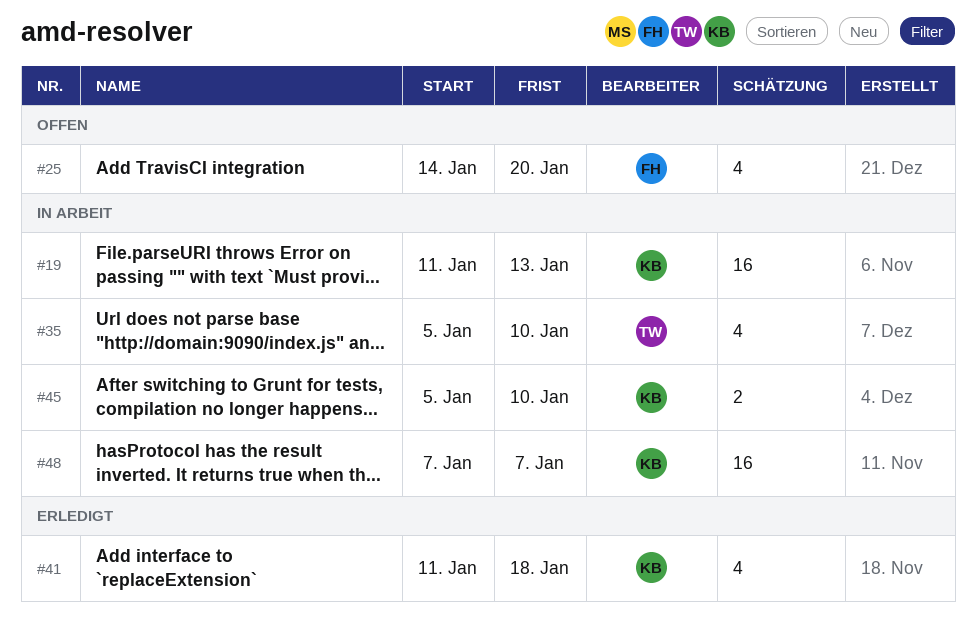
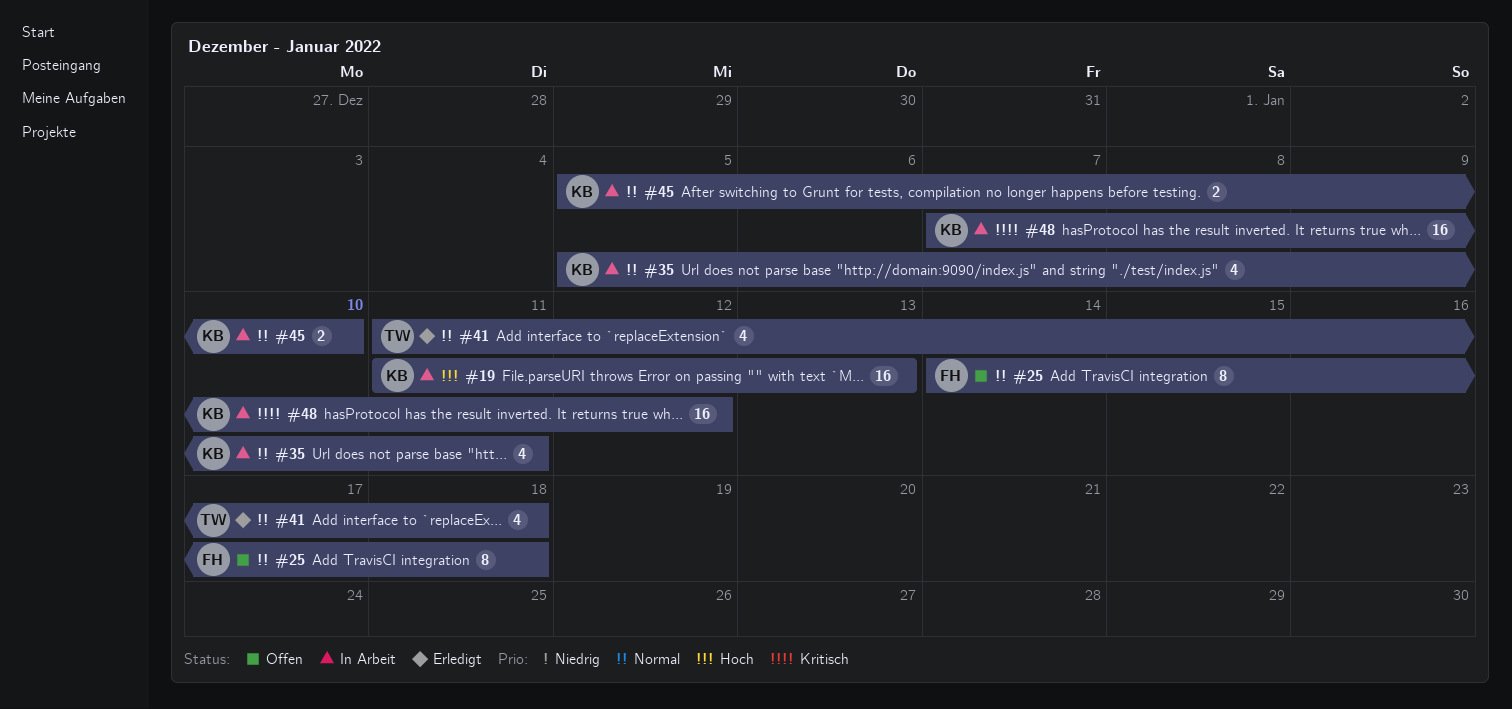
#25, estimate: 4 -> 8
#25, due: Jan 20 -> Jan 18
#35, owner: TW -> KB
#35, due: Jan 10 -> Jan 11
#41, owner: KB -> TW
#48, due: Jan 7 -> Jan 12

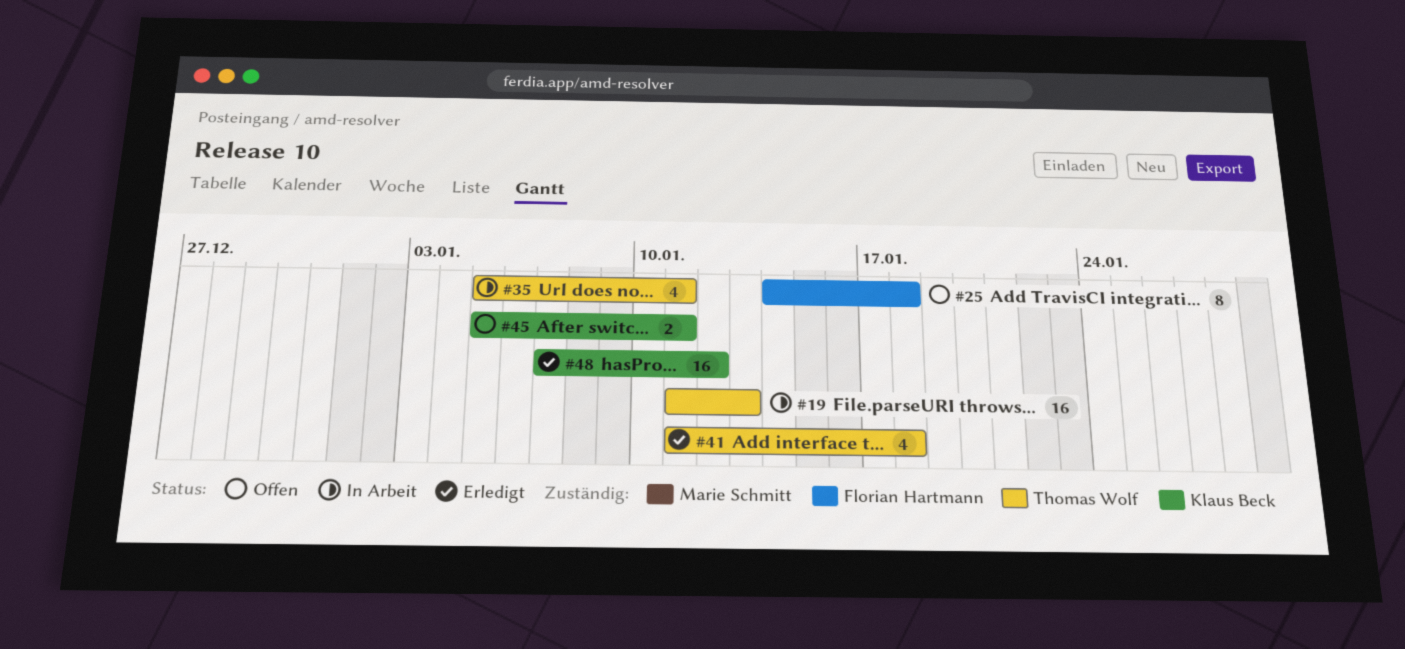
#19, owner: Klaus Beck -> Thomas Wolf
#35, owner: Klaus Beck -> Thomas Wolf
#45, status: In Arbeit -> Offen
#45, due: Jan 10 -> Jan 11
#48, status: In Arbeit -> Erledigt

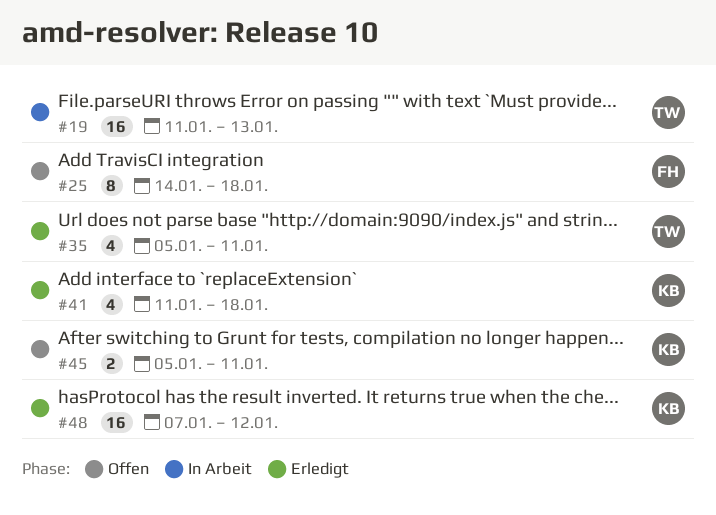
#35, status: In Arbeit -> Erledigt
#41, owner: Thomas Wolf -> Klaus Beck

